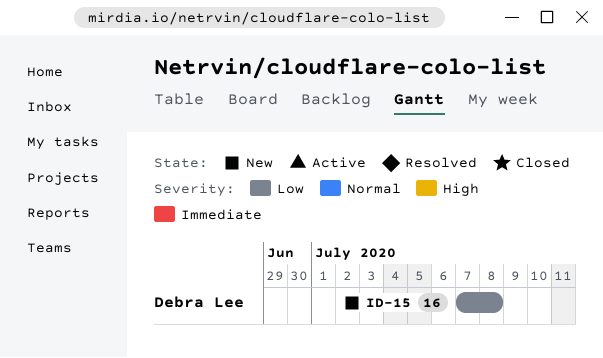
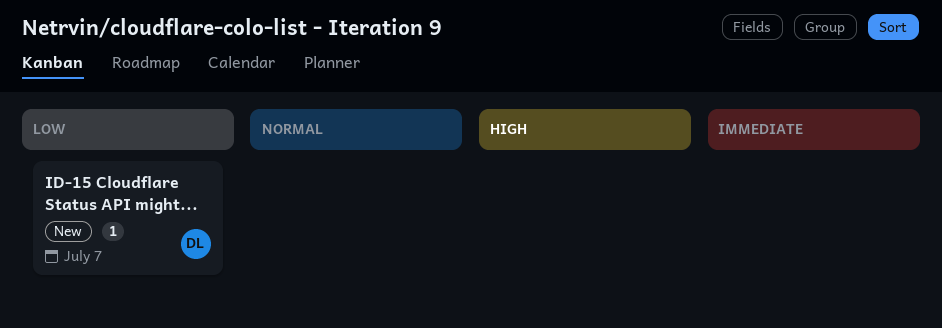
ID-15, estimate: 16 -> 1
ID-15, due: Jul 8 -> Jul 7

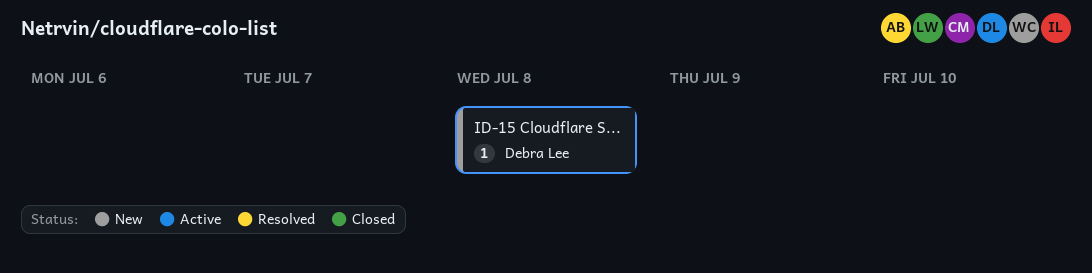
ID-15, due: Jul 7 -> Jul 8

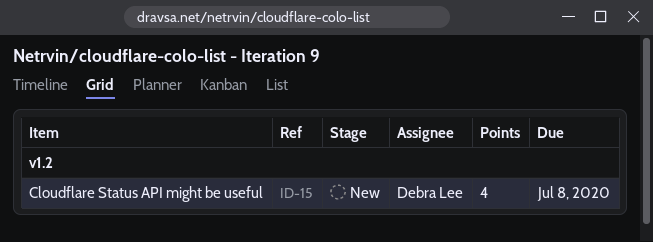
ID-15, estimate: 1 -> 4

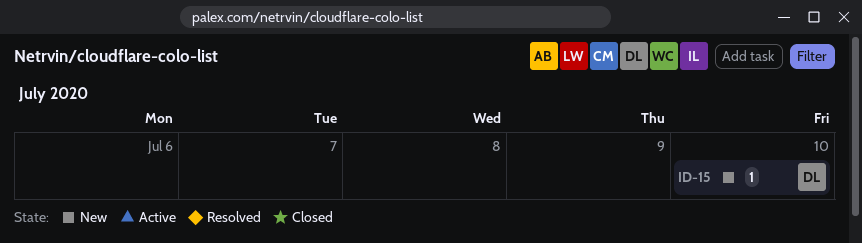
ID-15, estimate: 4 -> 1
ID-15, due: Jul 8 -> Jul 10

